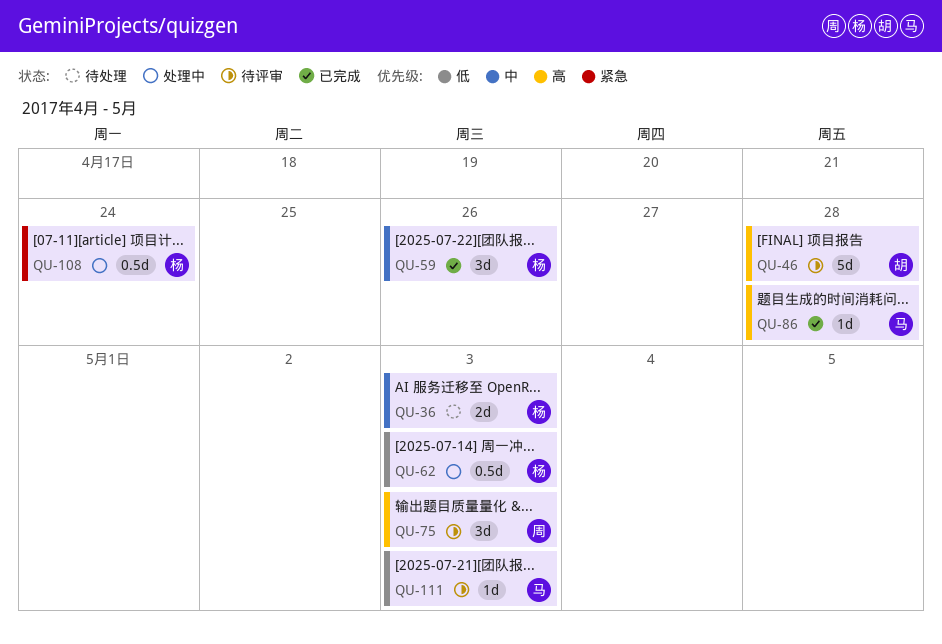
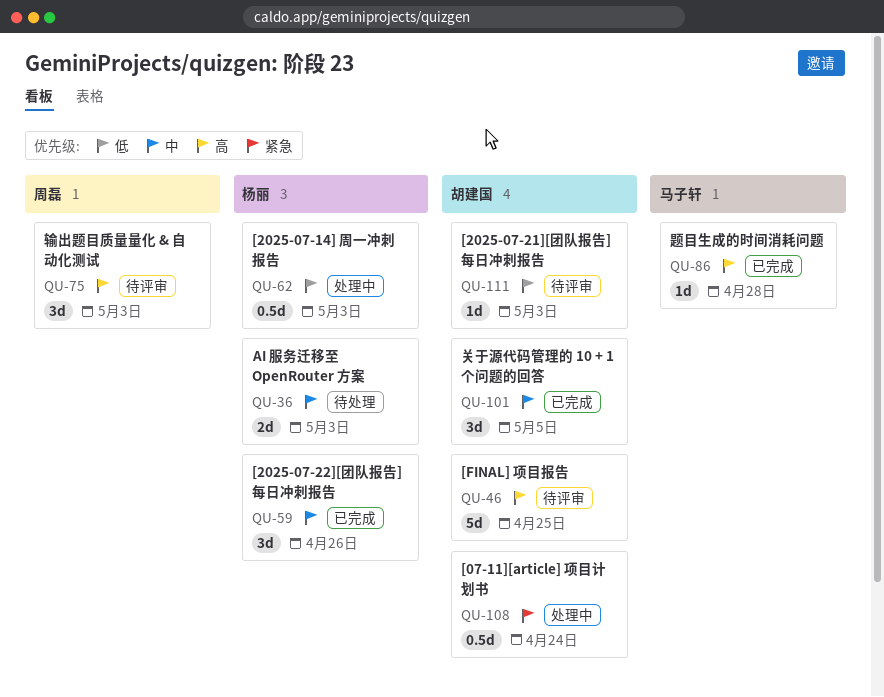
QU-46, due: Apr 28 -> Apr 25
QU-101: none -> present
QU-108, owner: 杨丽 -> 胡建国
QU-111, owner: 马子轩 -> 胡建国

